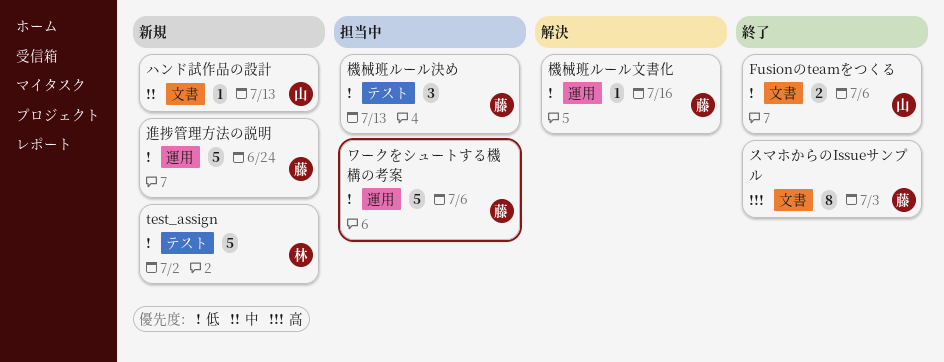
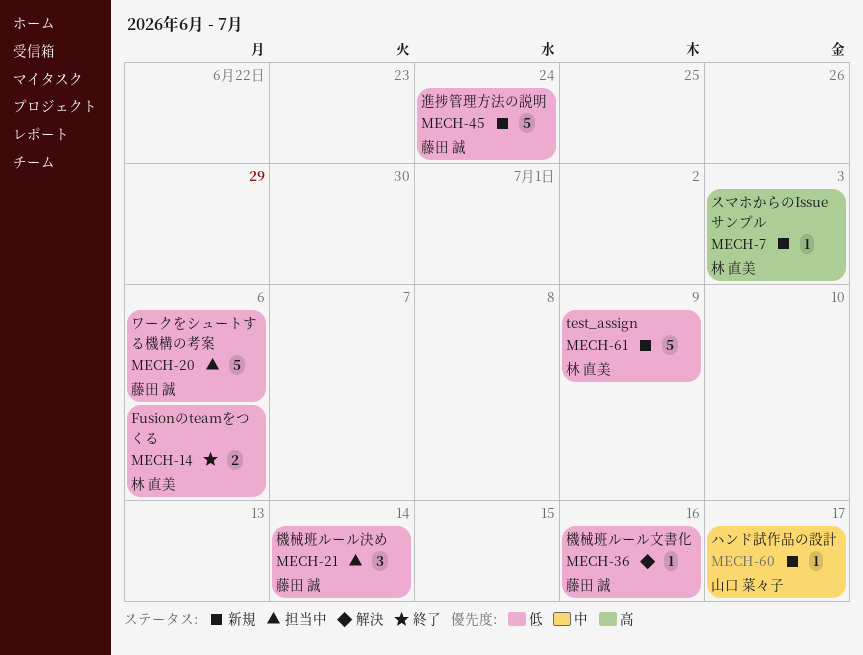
Fusionのteamをつくる, owner: 山口 菜々子 -> 林 直美
test_assign, due: Jul 2 -> Jul 9
スマホからのIssueサンプル, status: 終了 -> 新規
スマホからのIssueサンプル, owner: 藤田 誠 -> 林 直美
スマホからのIssueサンプル, estimate: 8 -> 1
ハンド試作品の設計, due: Jul 13 -> Jul 17
機械班ルール決め, due: Jul 13 -> Jul 14

